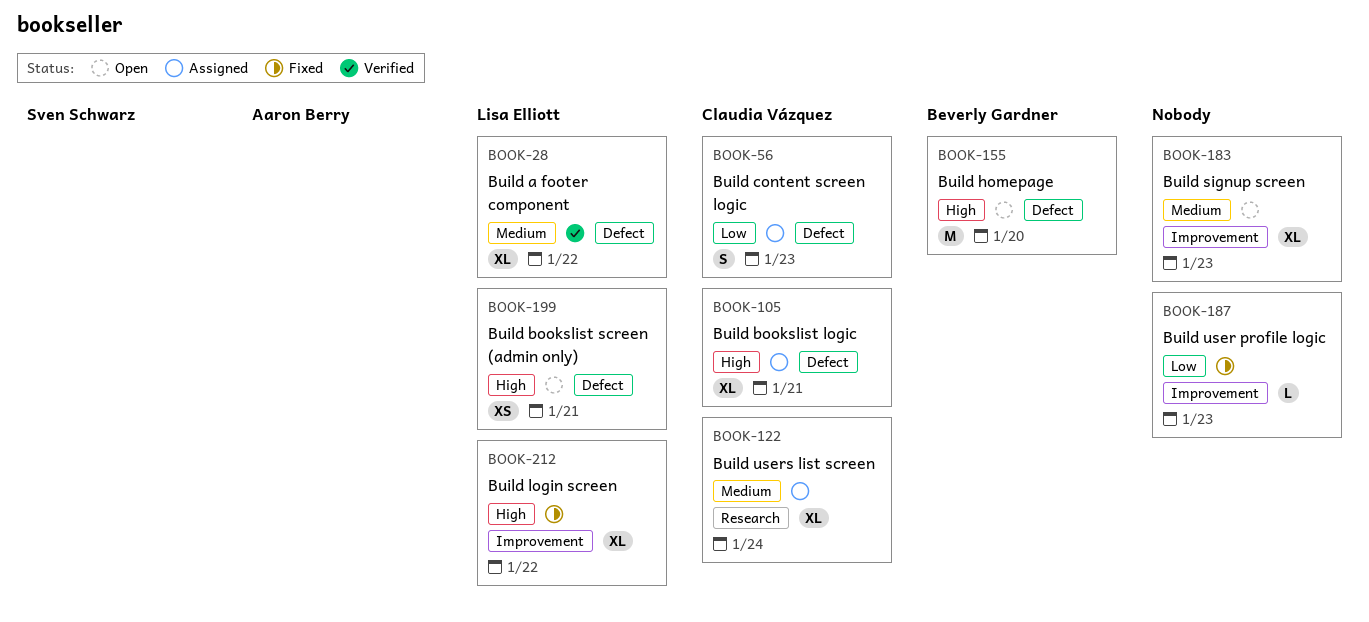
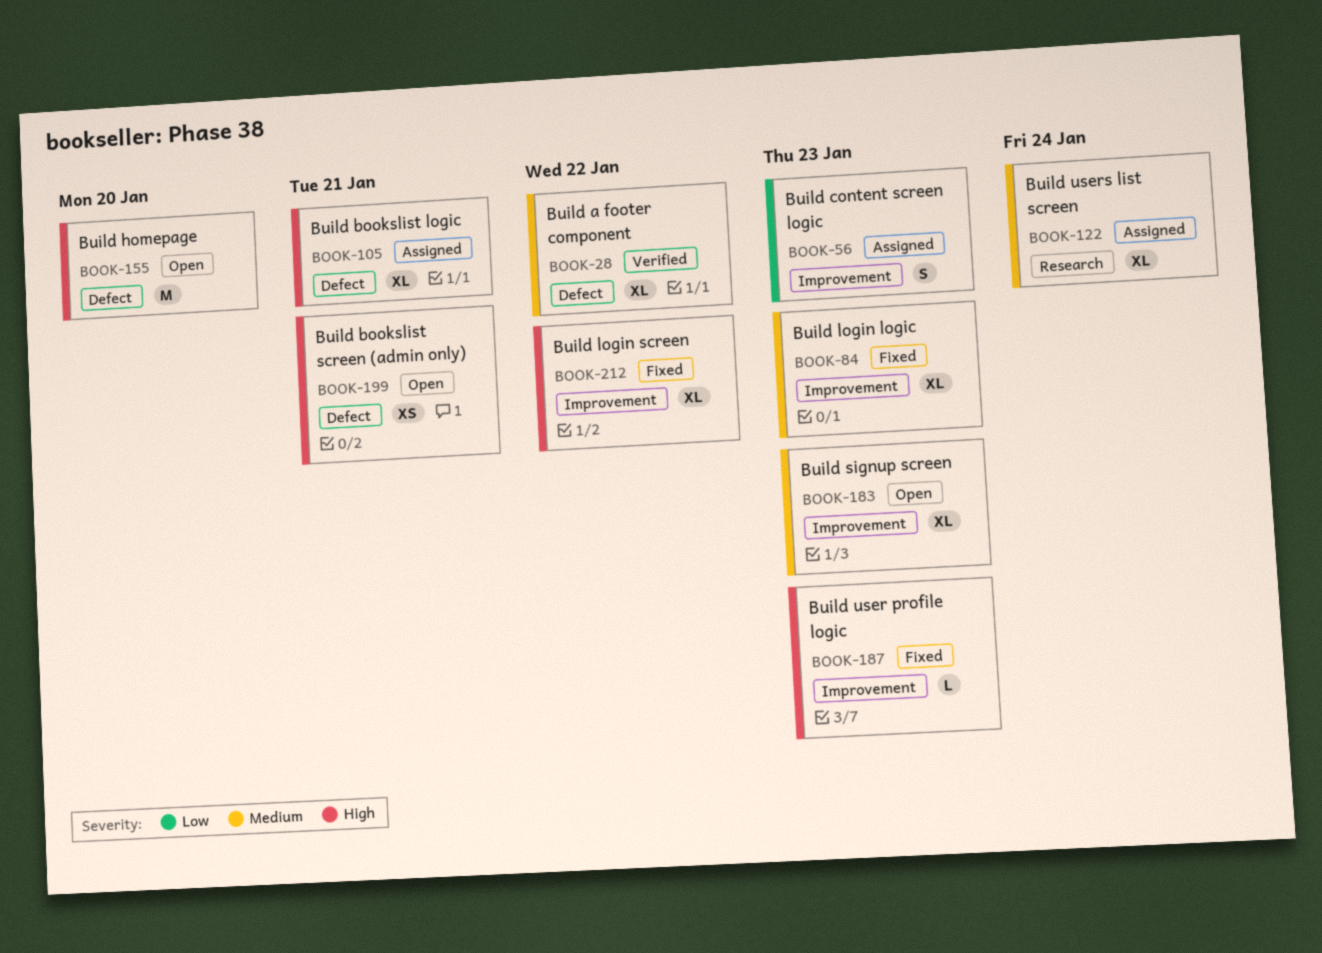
BOOK-56, label: Defect -> Improvement
BOOK-84: none -> present
BOOK-187, priority: Low -> High

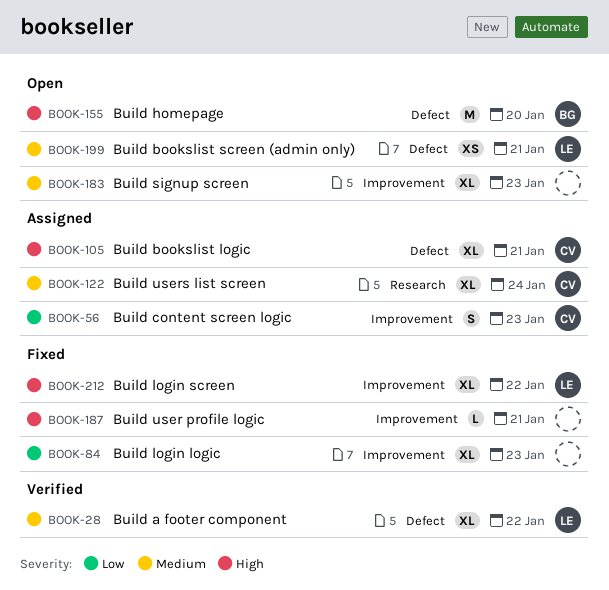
BOOK-84, priority: Medium -> Low
BOOK-187, due: Jan 23 -> Jan 21
BOOK-199, priority: High -> Medium

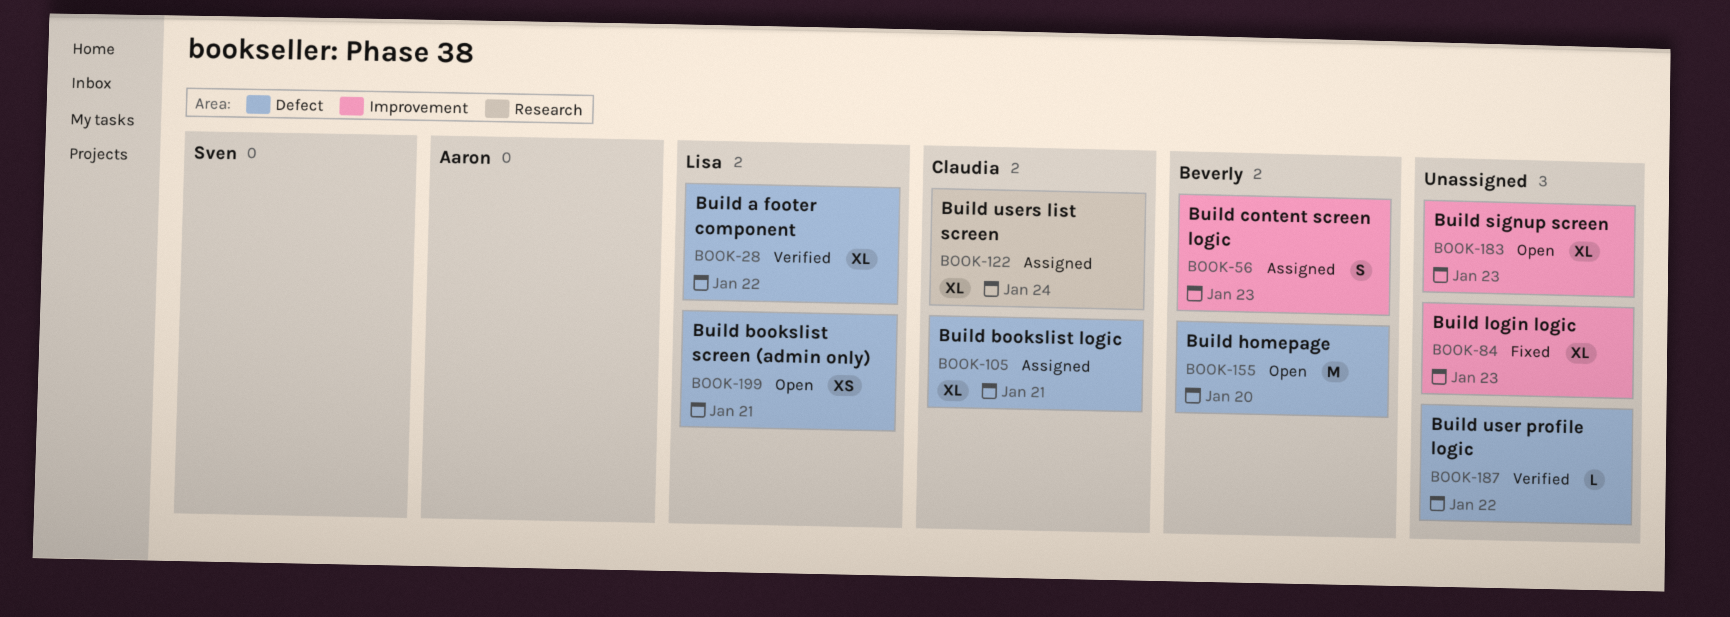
BOOK-56, owner: Claudia -> Beverly
BOOK-187, status: Fixed -> Verified
BOOK-187, label: Improvement -> Defect
BOOK-187, due: Jan 21 -> Jan 22
BOOK-212: present -> none

